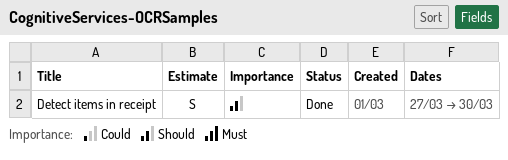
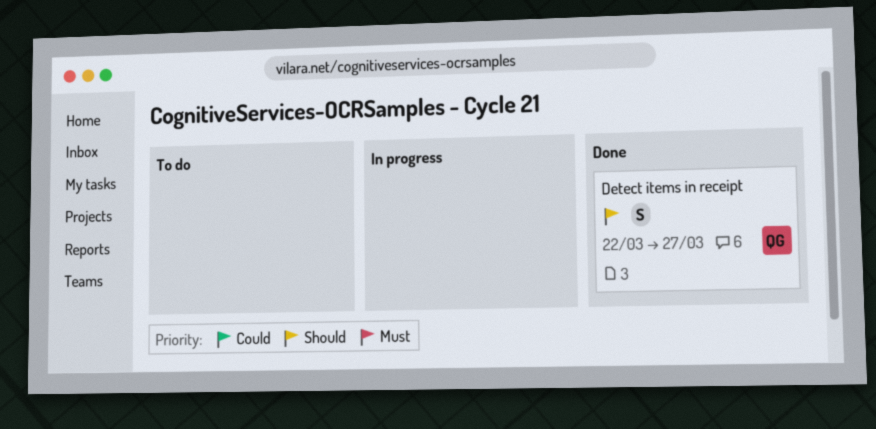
Detect items in receipt, start: Mar 27 -> Mar 22
Detect items in receipt, due: Mar 30 -> Mar 27

